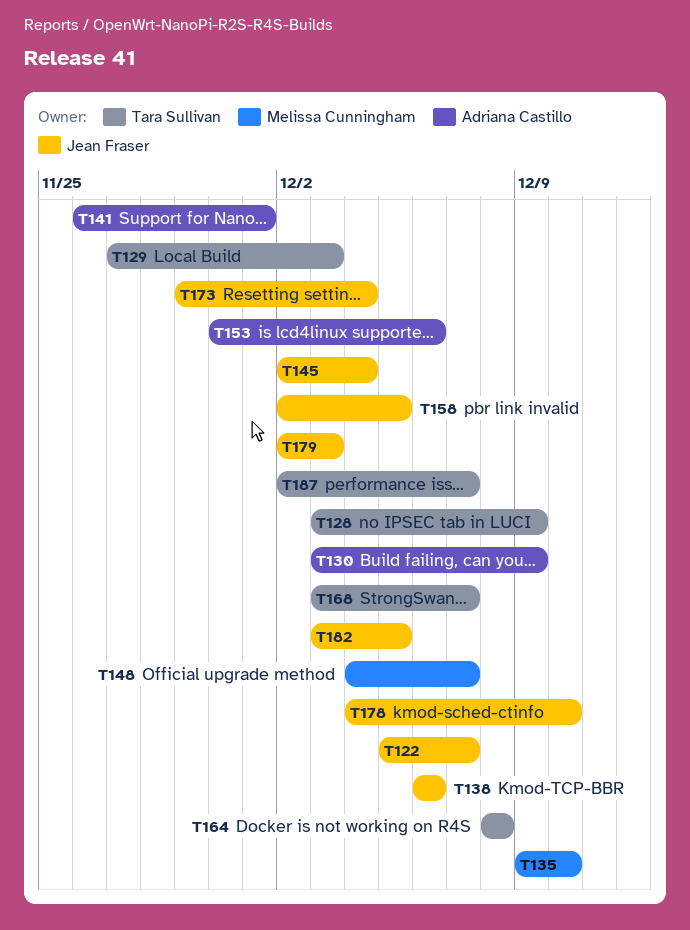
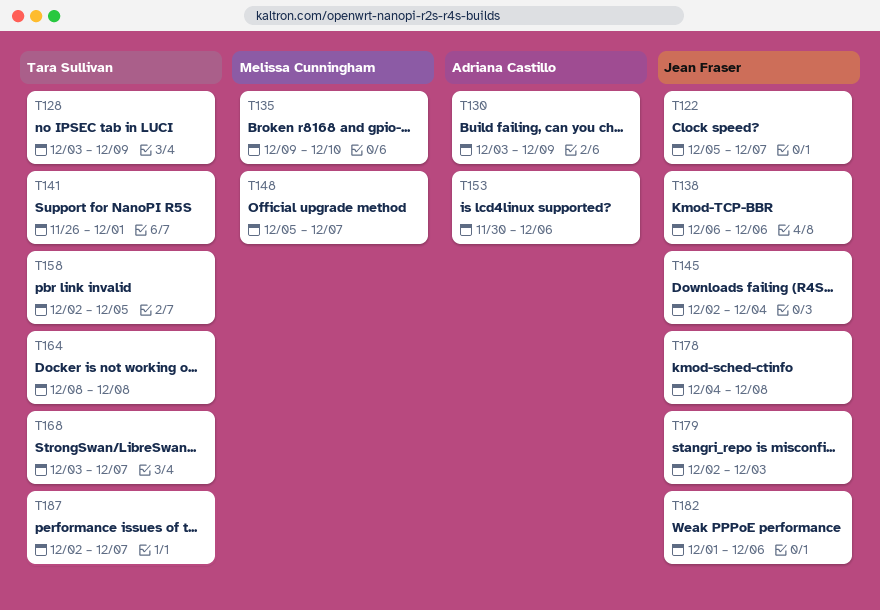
T129: present -> none
T141, owner: Adriana Castillo -> Tara Sullivan
T148, start: Dec 4 -> Dec 5
T158, owner: Jean Fraser -> Tara Sullivan
T173: present -> none
T178, due: Dec 10 -> Dec 8
T182, start: Dec 3 -> Dec 1
T182, due: Dec 5 -> Dec 6

